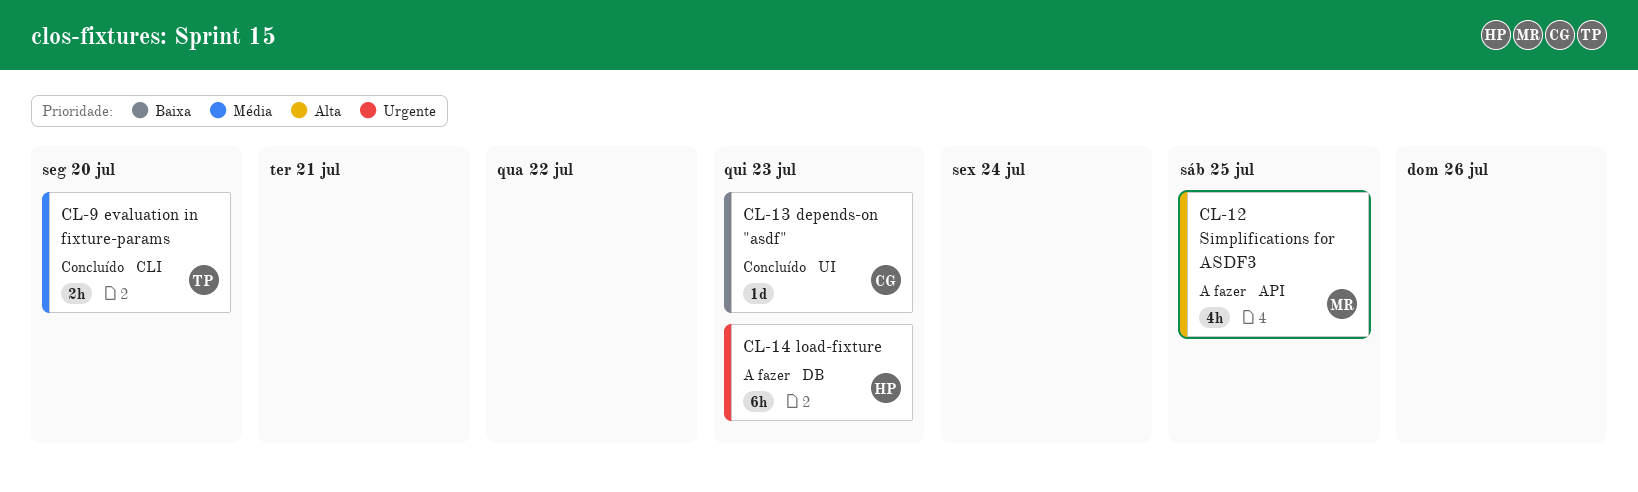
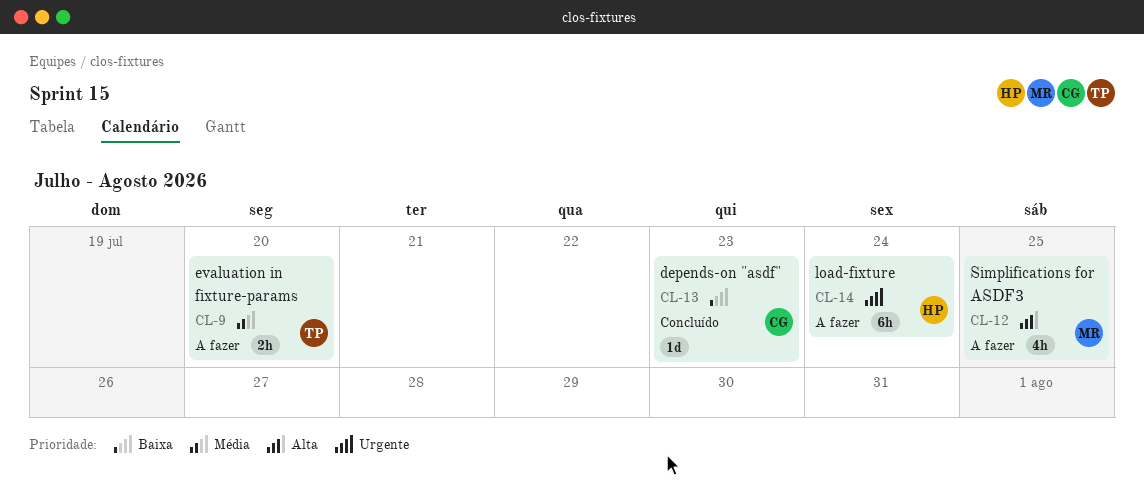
CL-9, status: Concluído -> A fazer
CL-14, due: Jul 23 -> Jul 24

